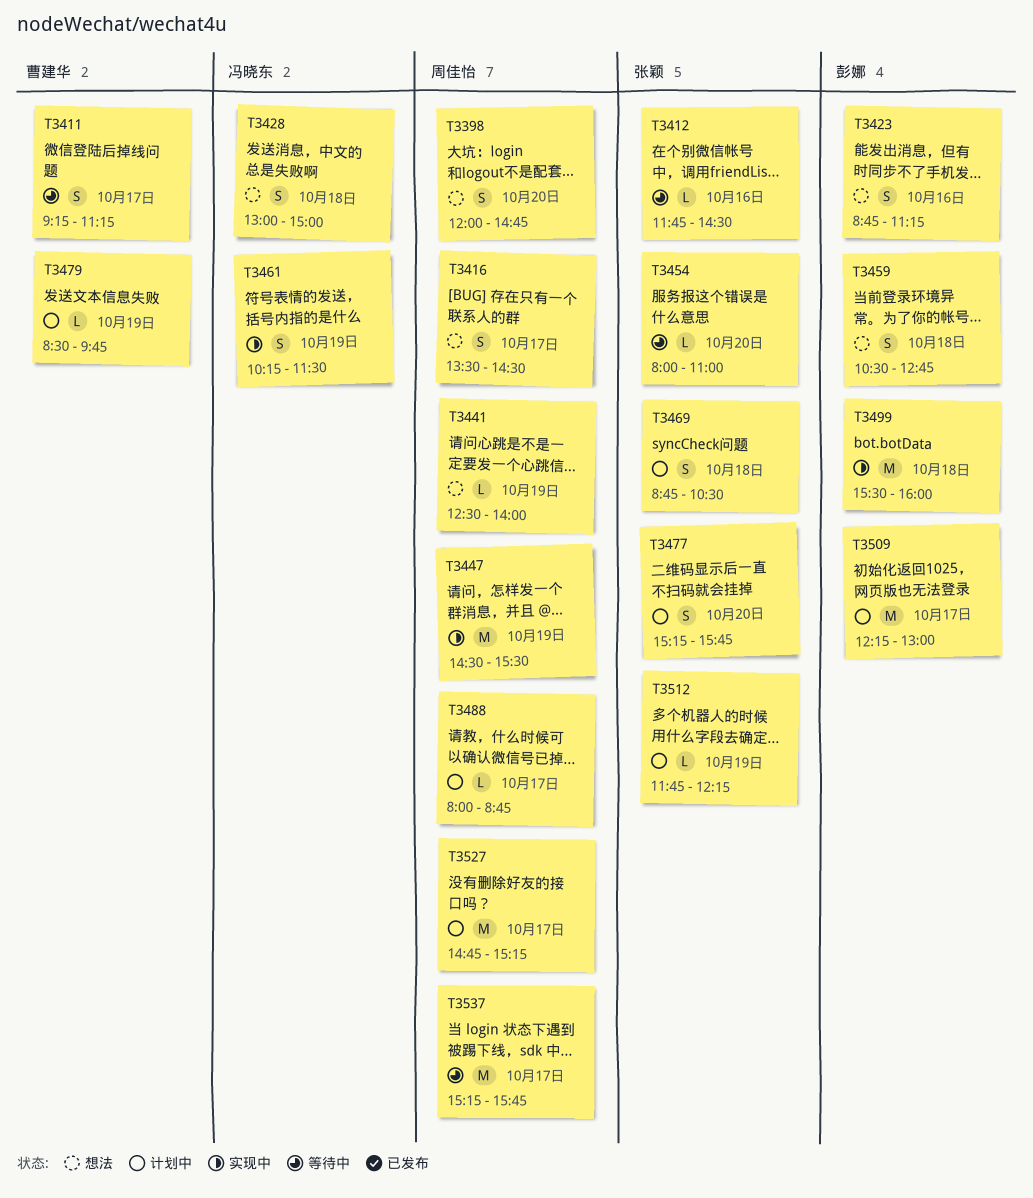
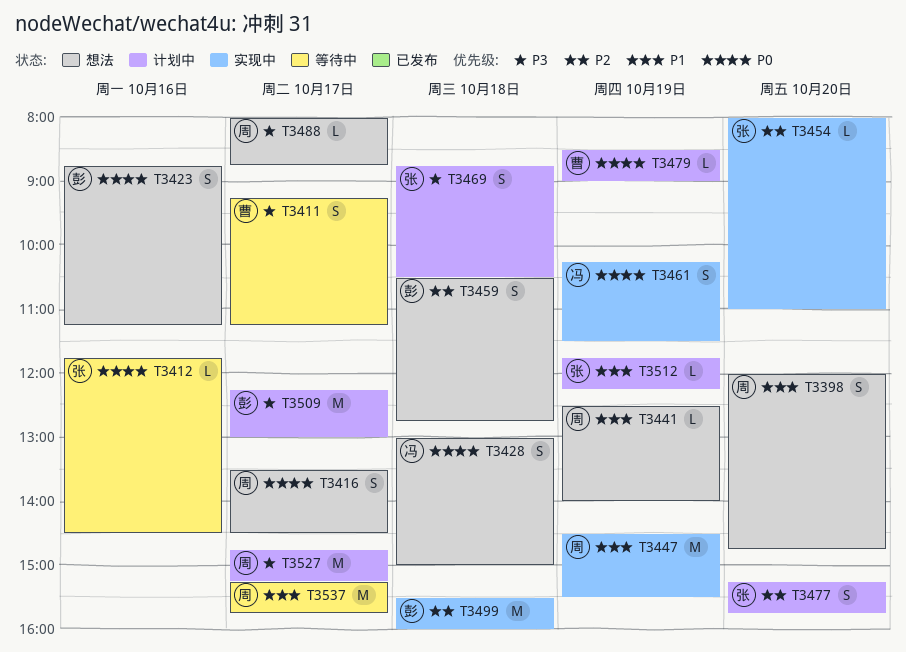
T3454, status: 等待中 -> 实现中
T3479, ends: 09:45 -> 09:00
T3488, status: 计划中 -> 想法

